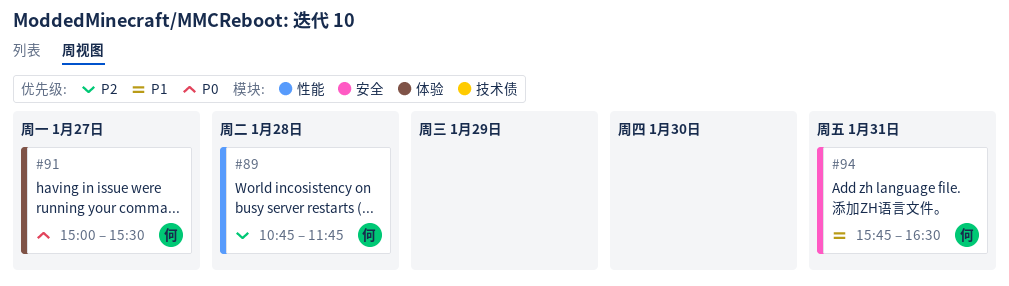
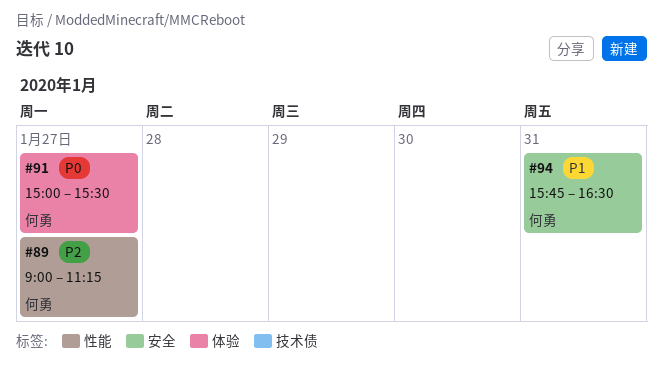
#89, day: Jan 28 -> Jan 27
#89, begins: 10:45 -> 09:00
#89, ends: 11:45 -> 11:15

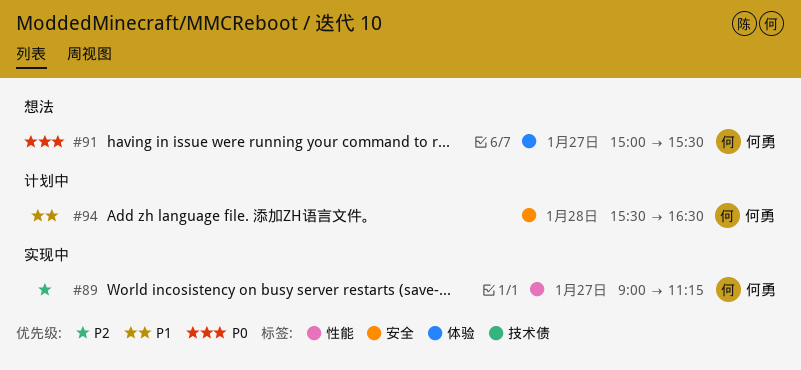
#94, day: Jan 31 -> Jan 28
#94, begins: 15:45 -> 15:30

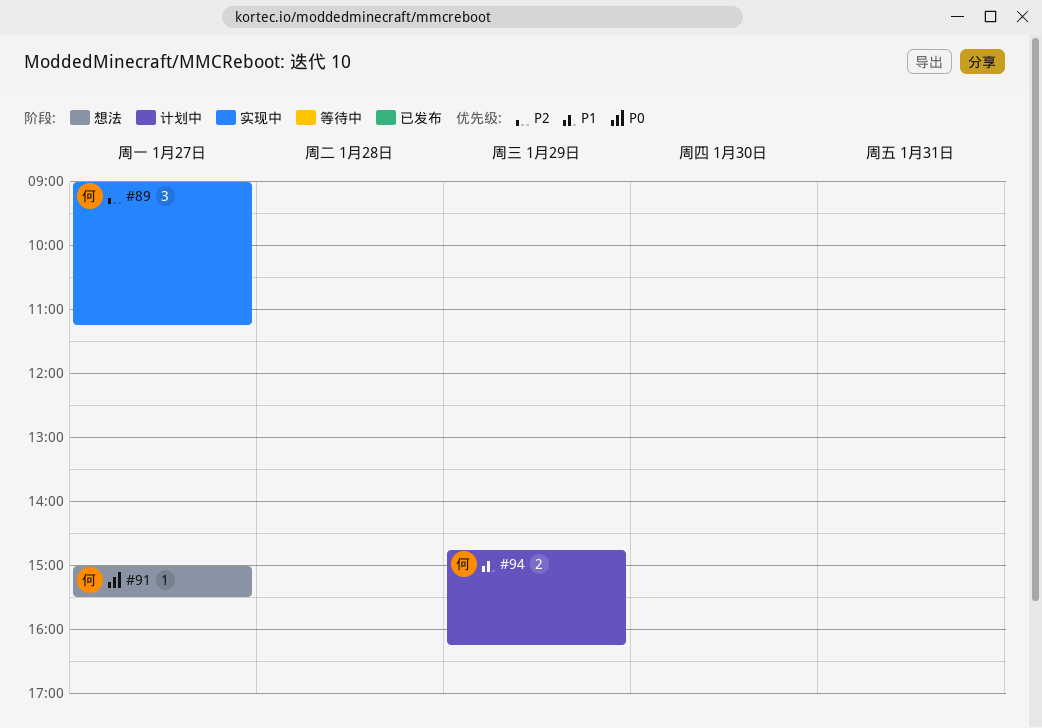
#94, day: Jan 28 -> Jan 29
#94, begins: 15:30 -> 14:45
#94, ends: 16:30 -> 16:15

